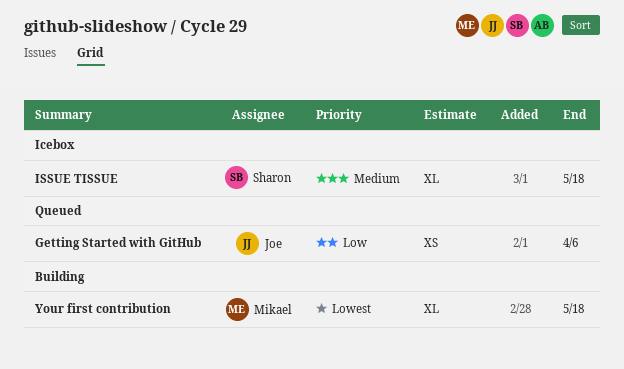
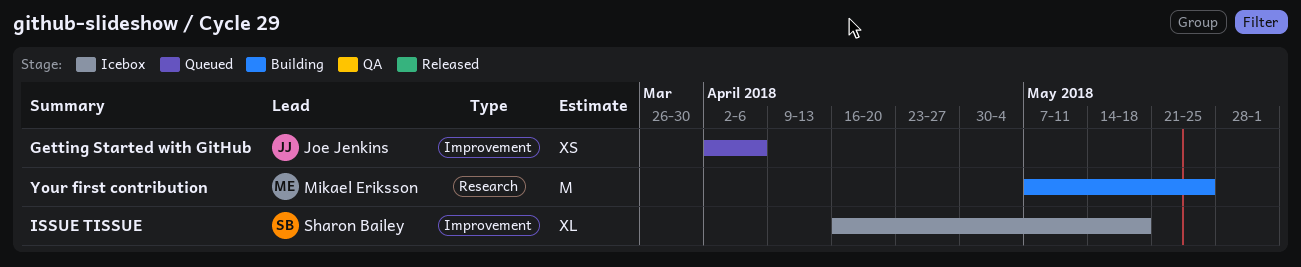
Your first contribution, estimate: XL -> M
Your first contribution, due: May 18 -> May 25

